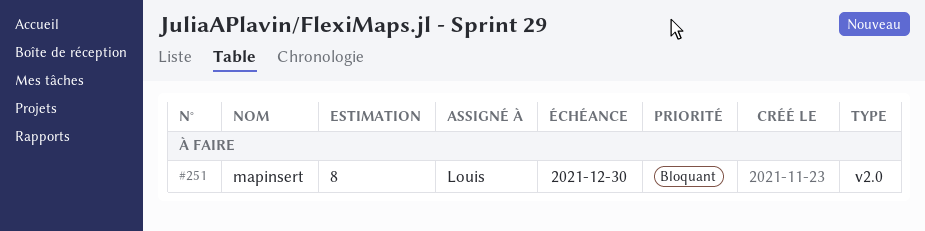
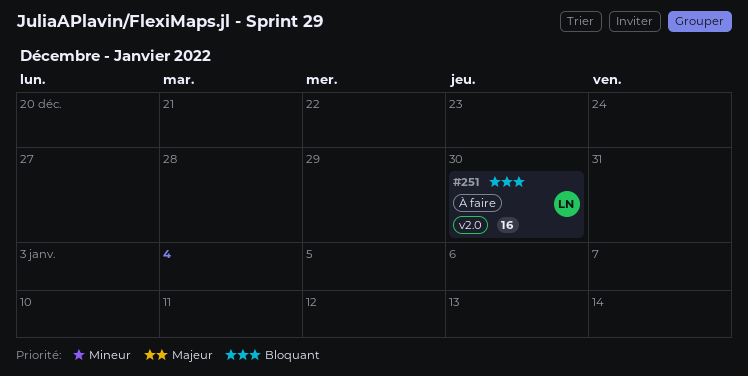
#251, estimate: 8 -> 16

